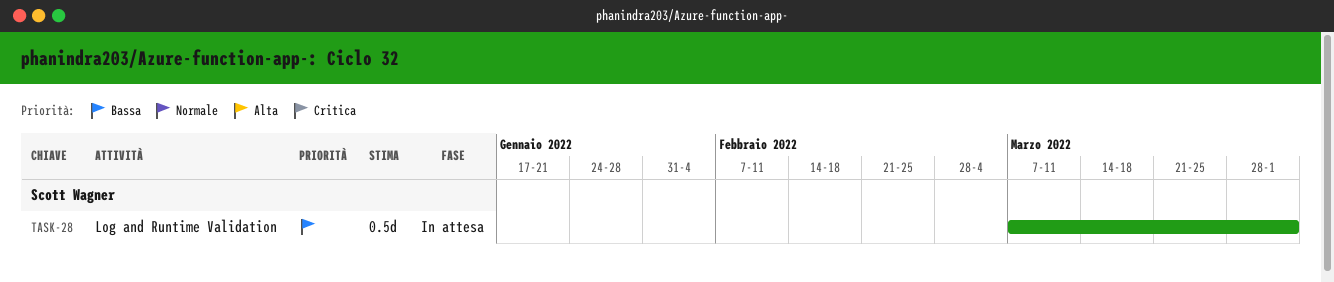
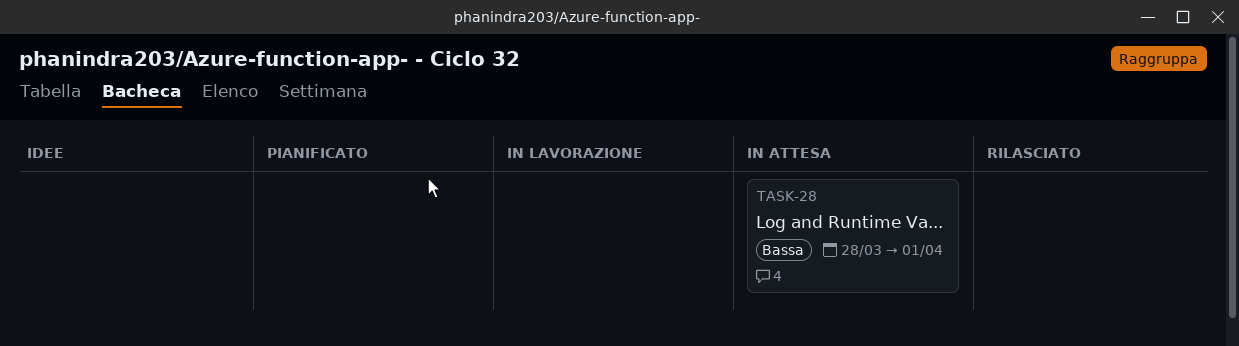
TASK-28, start: Mar 7 -> Mar 28

